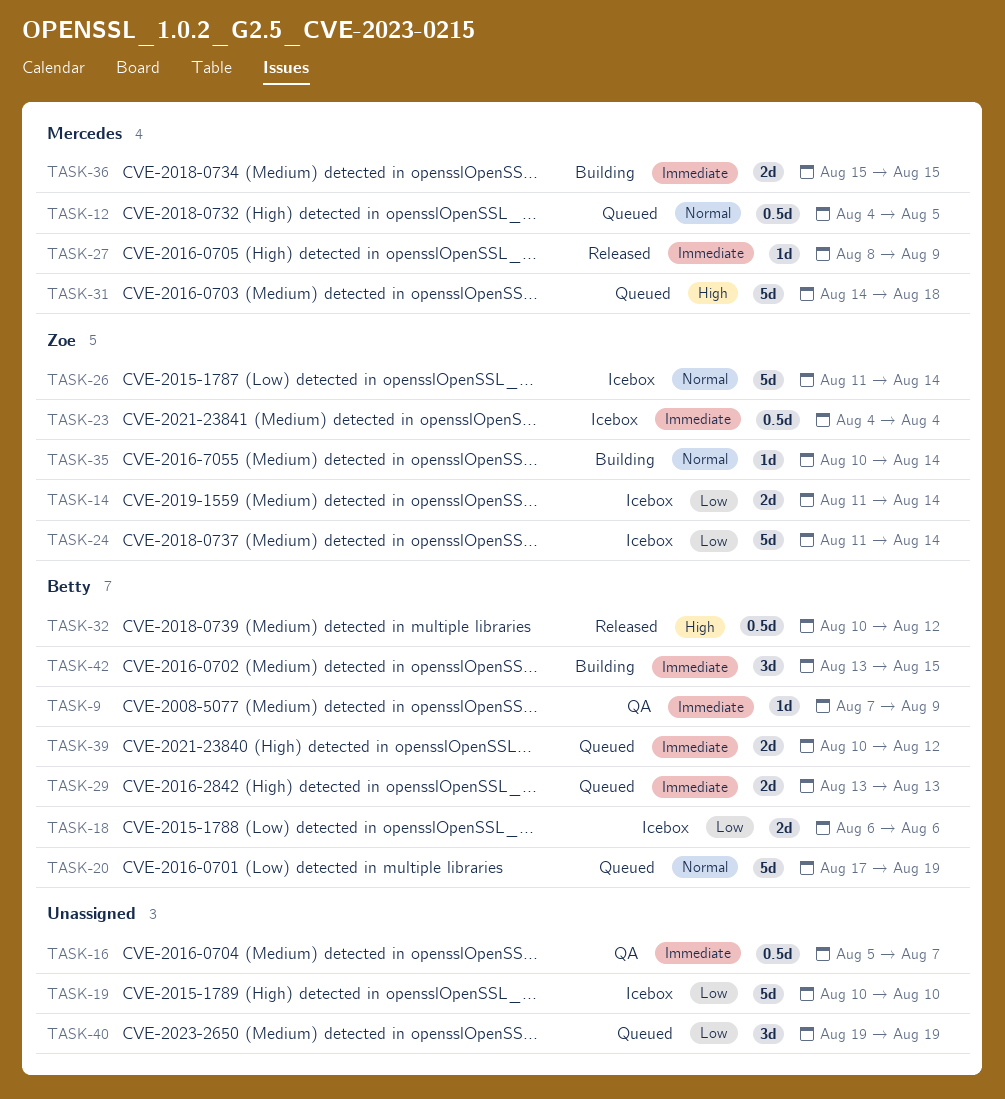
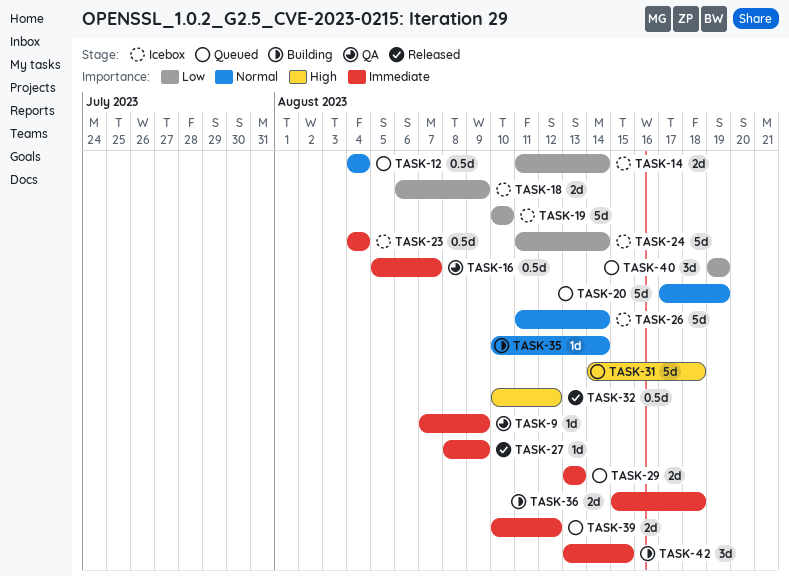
TASK-12, due: Aug 5 -> Aug 4
TASK-18, due: Aug 6 -> Aug 9
TASK-36, due: Aug 15 -> Aug 18

